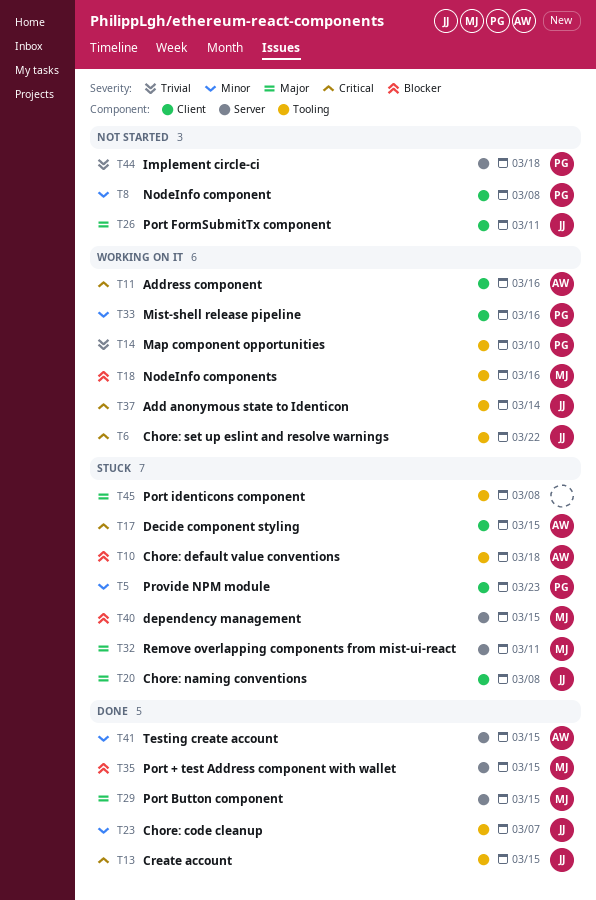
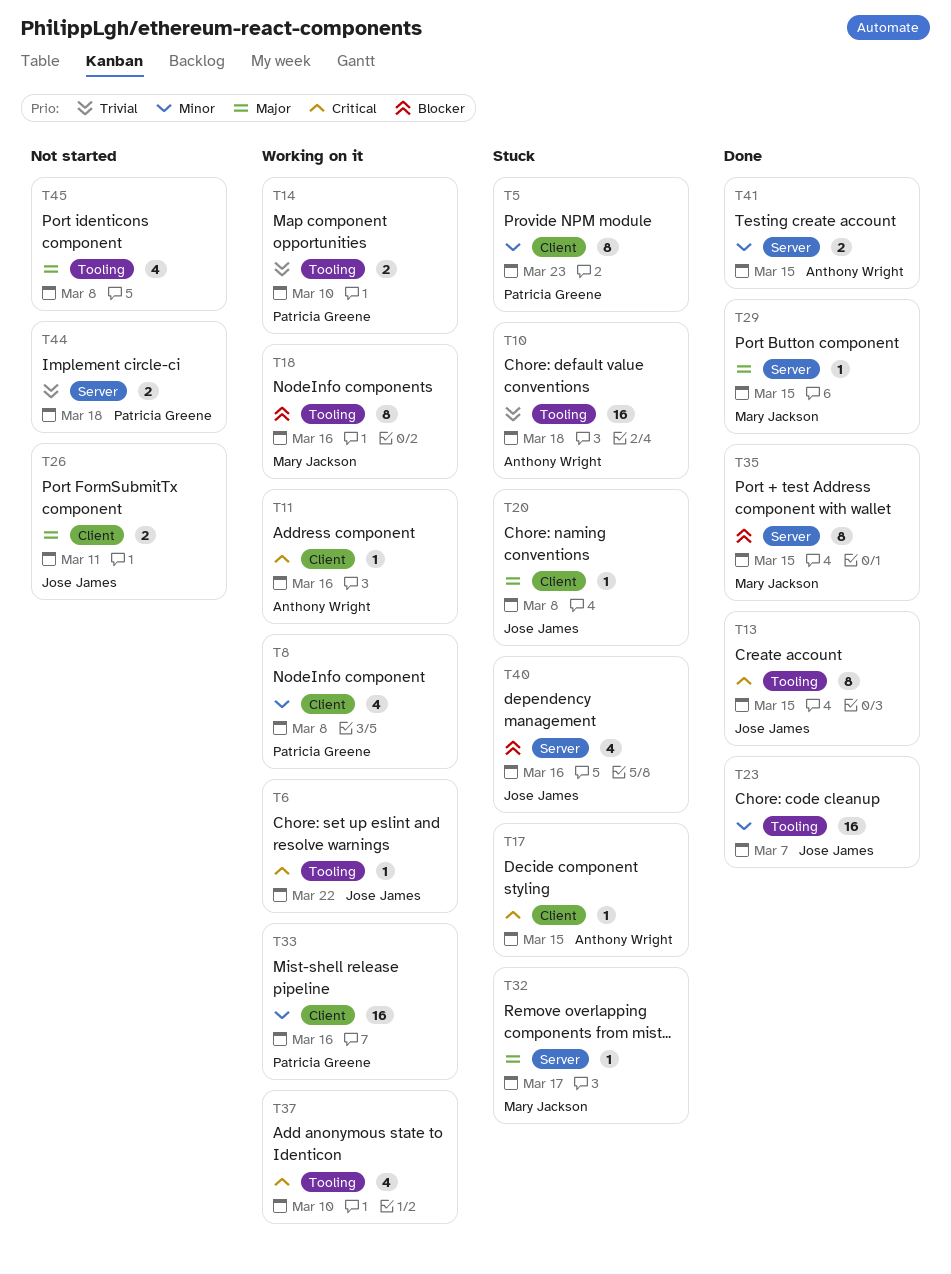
T8, status: Not started -> Working on it
T10, priority: Blocker -> Trivial
T32, due: Mar 11 -> Mar 17
T37, owner: Jose James -> none
T37, due: Mar 14 -> Mar 10
T40, owner: Mary Jackson -> Jose James
T40, due: Mar 15 -> Mar 16
T45, status: Stuck -> Not started

